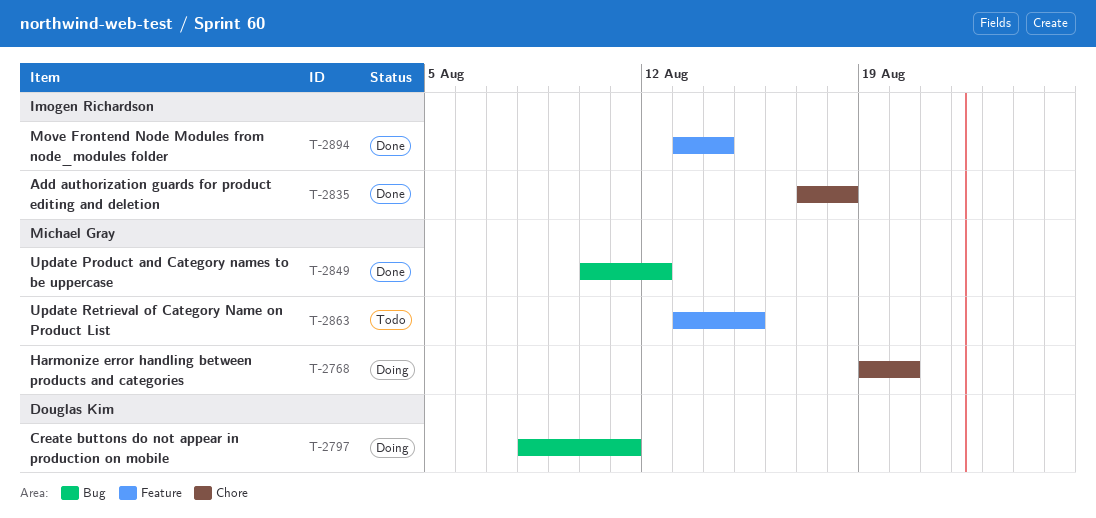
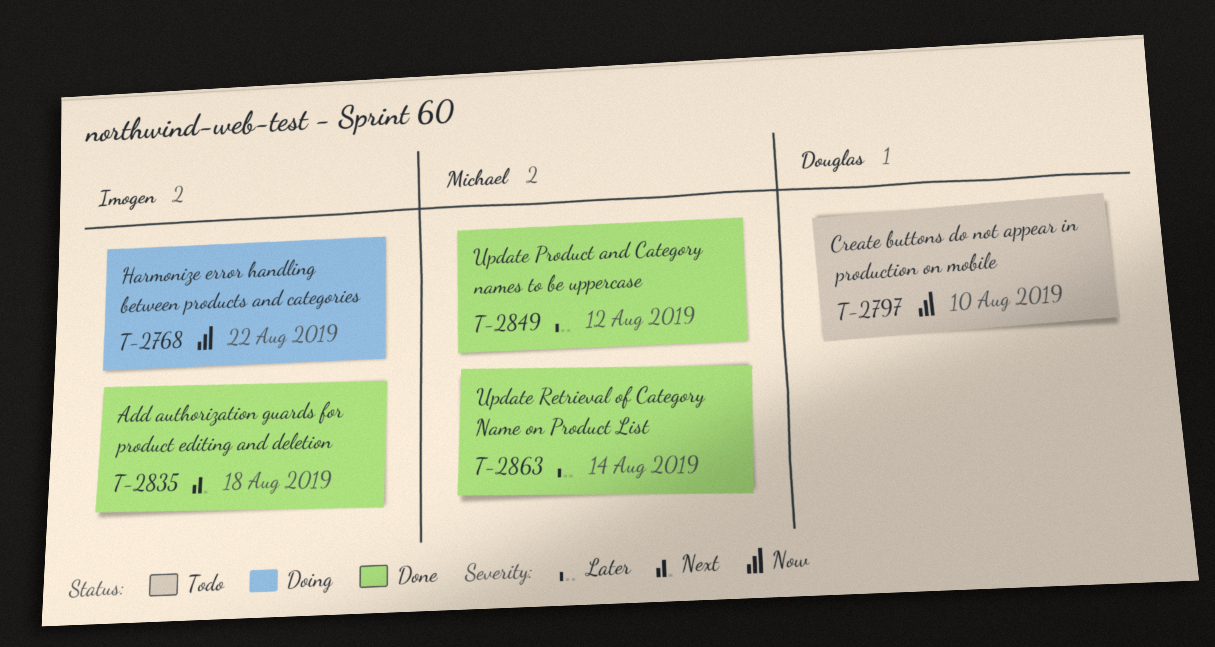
T-2768, owner: Michael Gray -> Imogen Richardson
T-2768, due: Aug 20 -> Aug 22
T-2797, status: Doing -> Todo
T-2797, due: Aug 11 -> Aug 10
T-2863, status: Todo -> Done
T-2863, due: Aug 15 -> Aug 14
T-2894: present -> none

